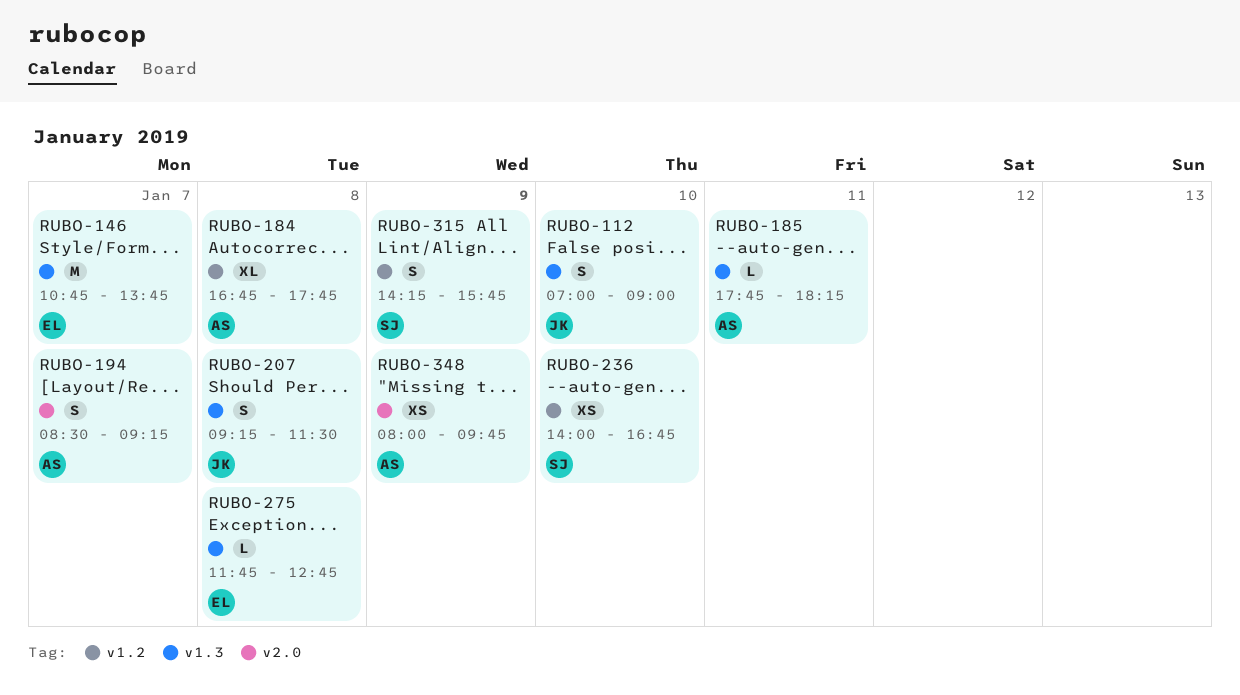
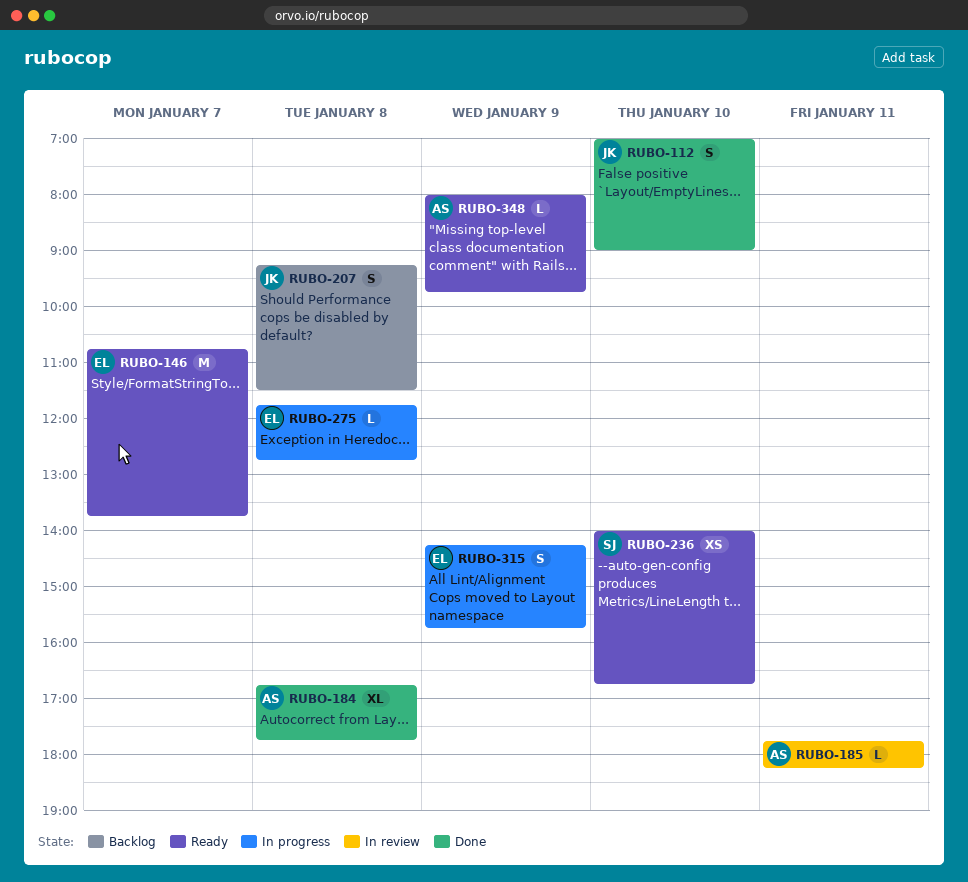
RUBO-194: present -> none
RUBO-315, owner: SJ -> EL
RUBO-348, estimate: XS -> L

